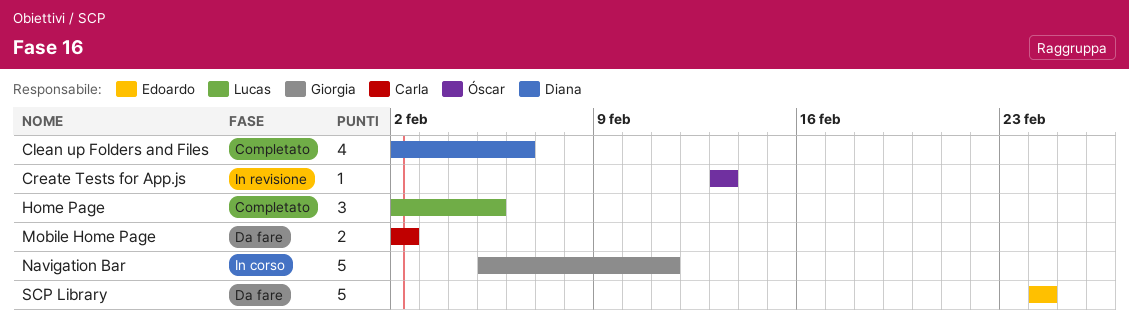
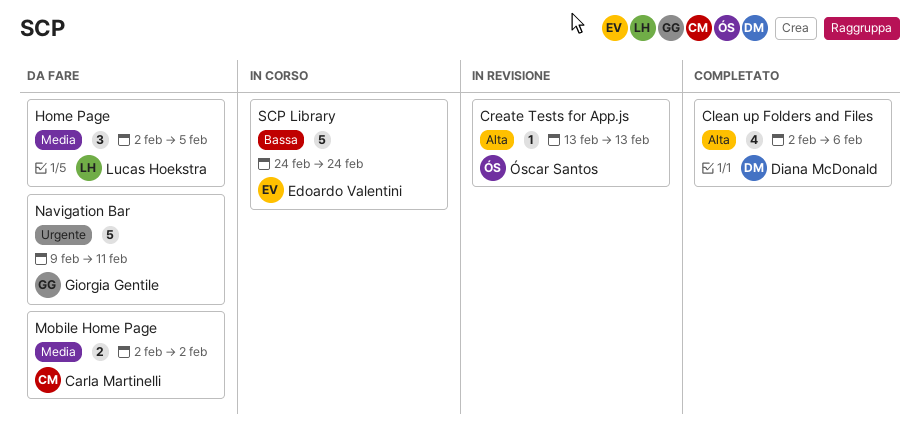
Home Page, status: Completato -> Da fare
Navigation Bar, status: In corso -> Da fare
Navigation Bar, start: Feb 5 -> Feb 9
SCP Library, status: Da fare -> In corso

